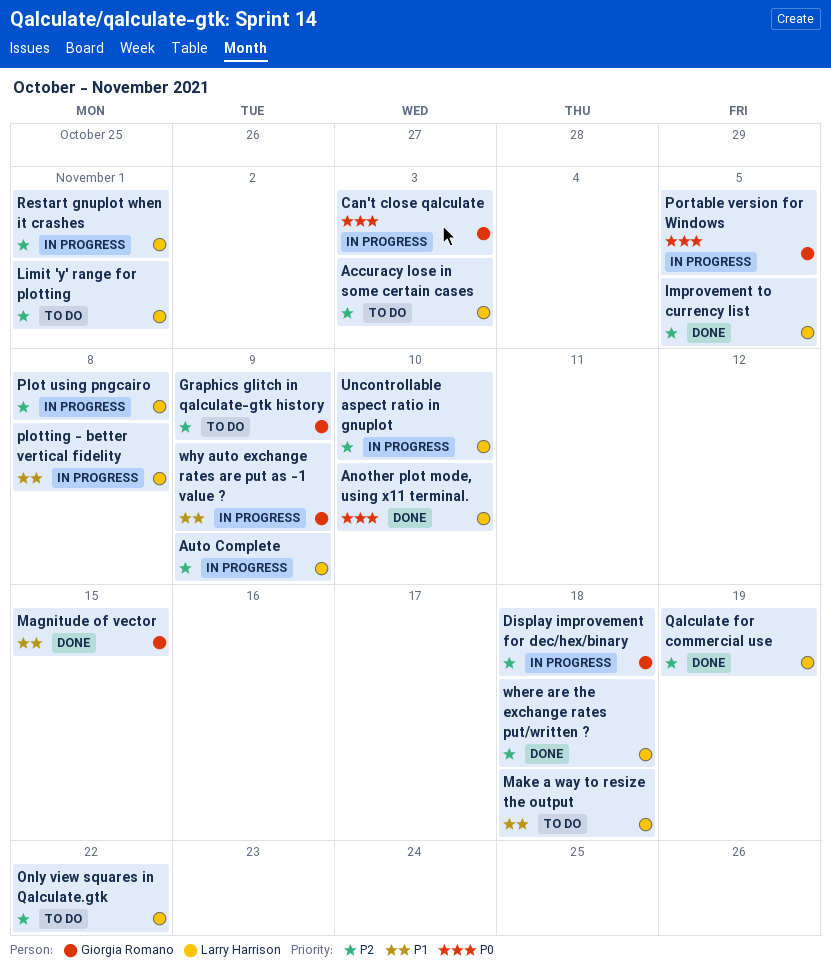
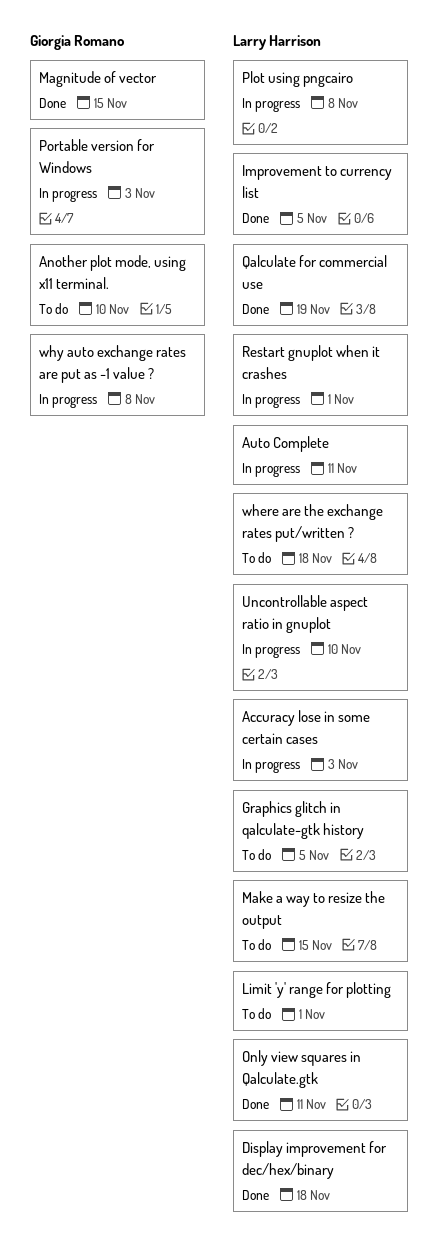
Accuracy lose in some certain cases, status: To do -> In progress
Another plot mode, using x11 terminal., status: Done -> To do
Another plot mode, using x11 terminal., owner: Larry Harrison -> Giorgia Romano
Auto Complete, due: Nov 9 -> Nov 11
Can't close qalculate: present -> none
Display improvement for dec/hex/binary, status: In progress -> Done
Display improvement for dec/hex/binary, owner: Giorgia Romano -> Larry Harrison
Graphics glitch in qalculate-gtk history, owner: Giorgia Romano -> Larry Harrison
Graphics glitch in qalculate-gtk history, due: Nov 9 -> Nov 5
Make a way to resize the output, due: Nov 18 -> Nov 15
Only view squares in Qalculate.gtk, status: To do -> Done
Only view squares in Qalculate.gtk, due: Nov 22 -> Nov 11
plotting - better vertical fidelity: present -> none
Portable version for Windows, due: Nov 5 -> Nov 3
where are the exchange rates put/written ?, status: Done -> To do
why auto exchange rates are put as -1 value ?, due: Nov 9 -> Nov 8

